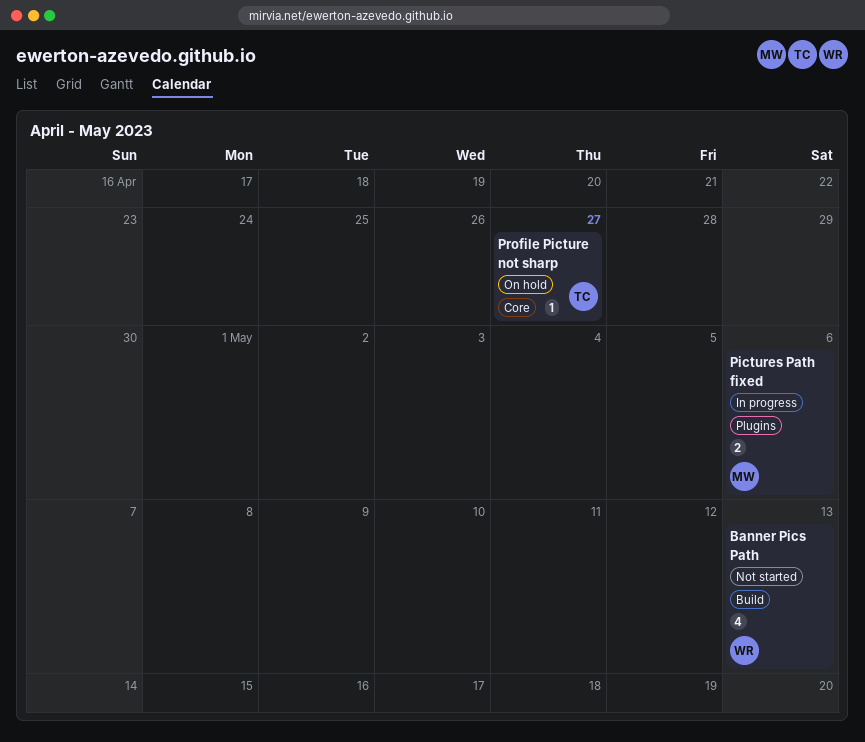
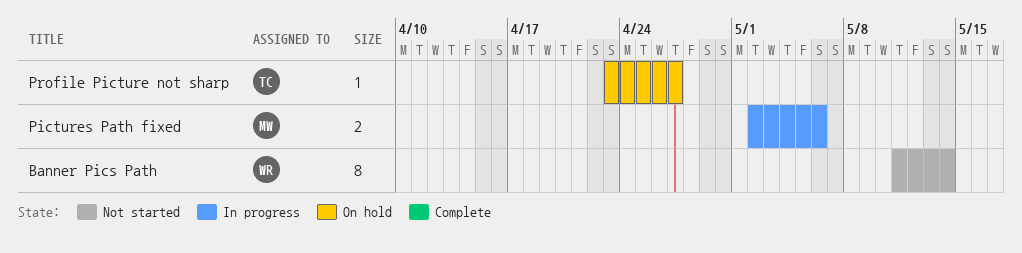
Banner Pics Path, estimate: 4 -> 8
Banner Pics Path, due: May 13 -> May 14

